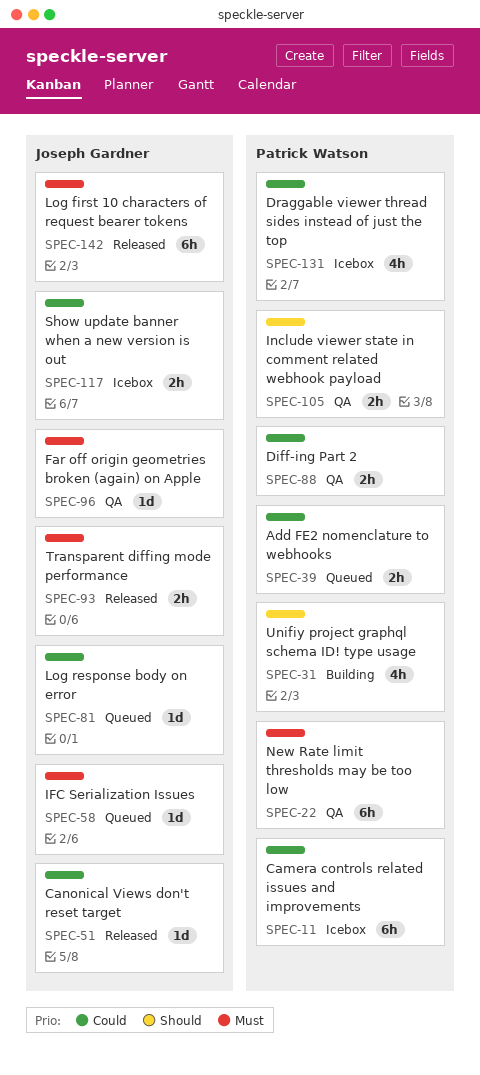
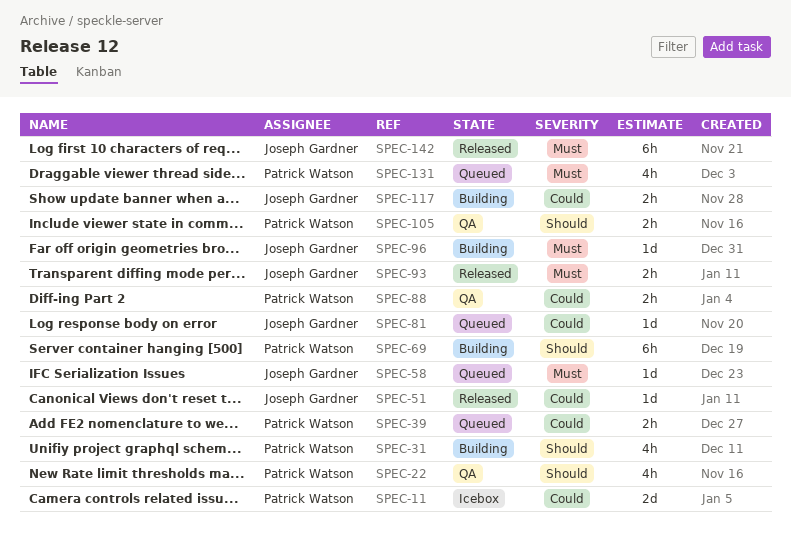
SPEC-11, estimate: 6h -> 2d
SPEC-22, priority: Must -> Should
SPEC-22, estimate: 6h -> 4h
SPEC-69: none -> present
SPEC-96, status: QA -> Building
SPEC-117, status: Icebox -> Building
SPEC-131, status: Icebox -> Queued
SPEC-131, priority: Could -> Must

